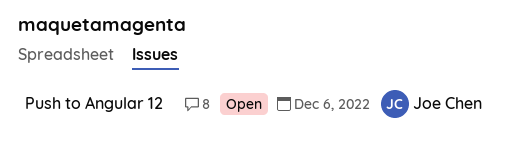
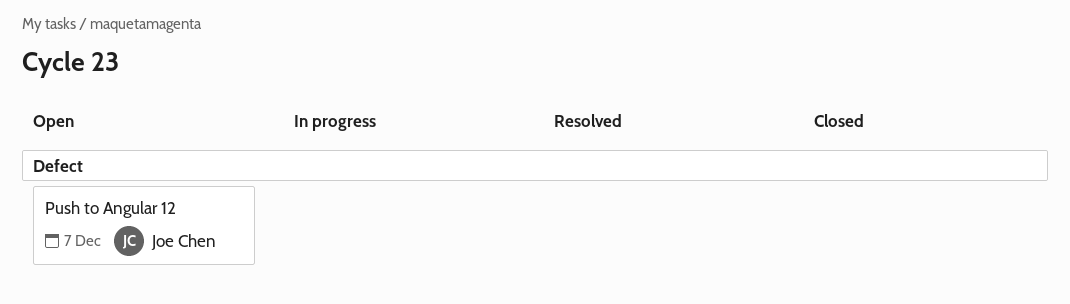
Push to Angular 12, due: Dec 6 -> Dec 7

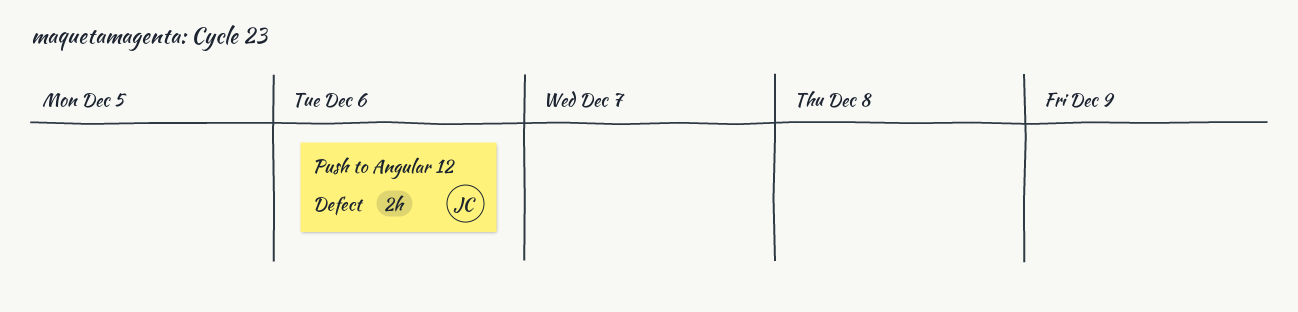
Push to Angular 12, due: Dec 7 -> Dec 6

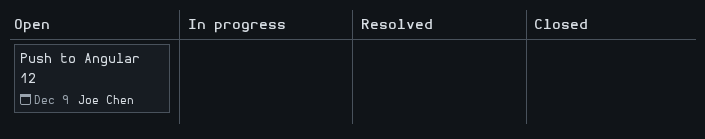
Push to Angular 12, due: Dec 6 -> Dec 9

